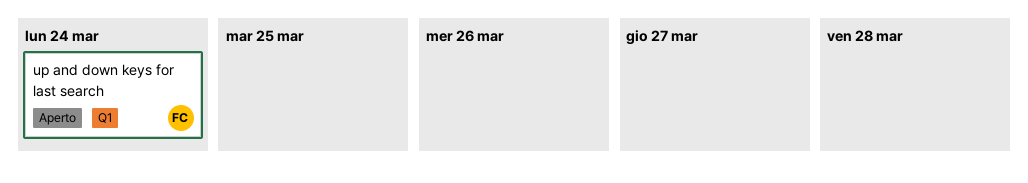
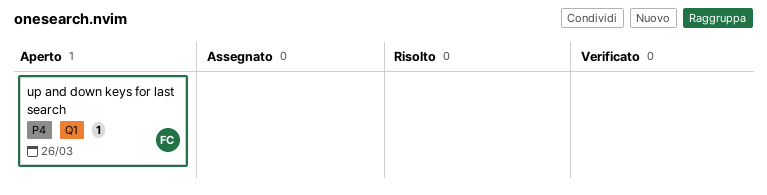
up and down keys for last search, due: Mar 24 -> Mar 26

